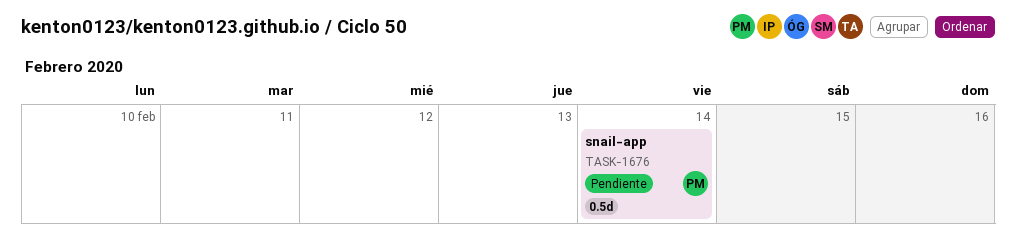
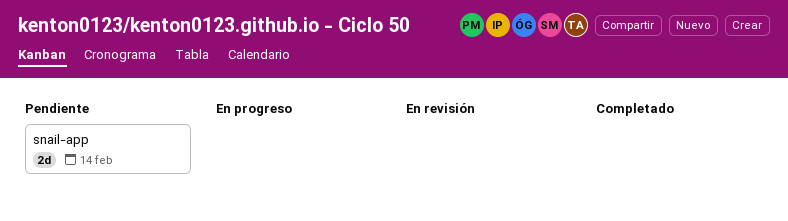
snail-app, estimate: 0.5d -> 2d

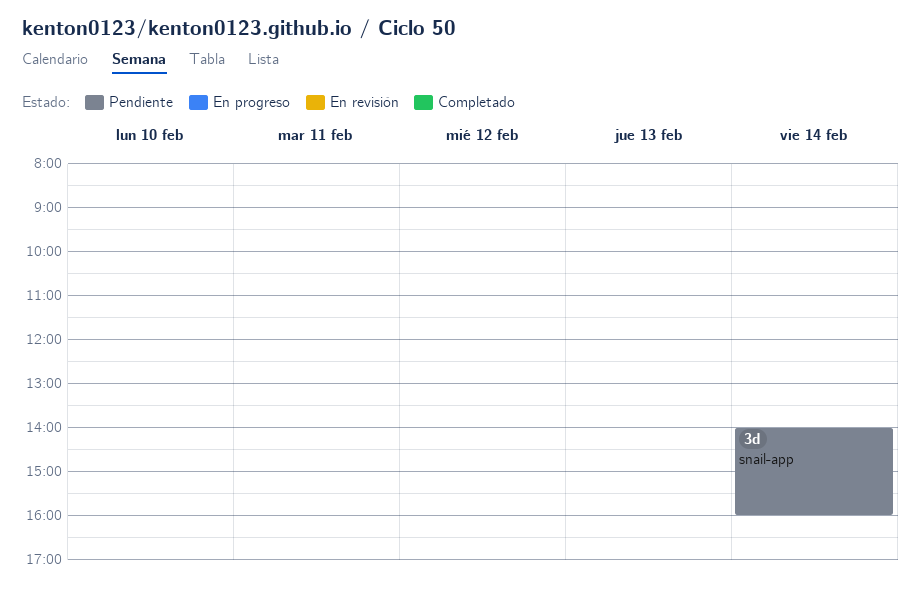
snail-app, estimate: 2d -> 3d

